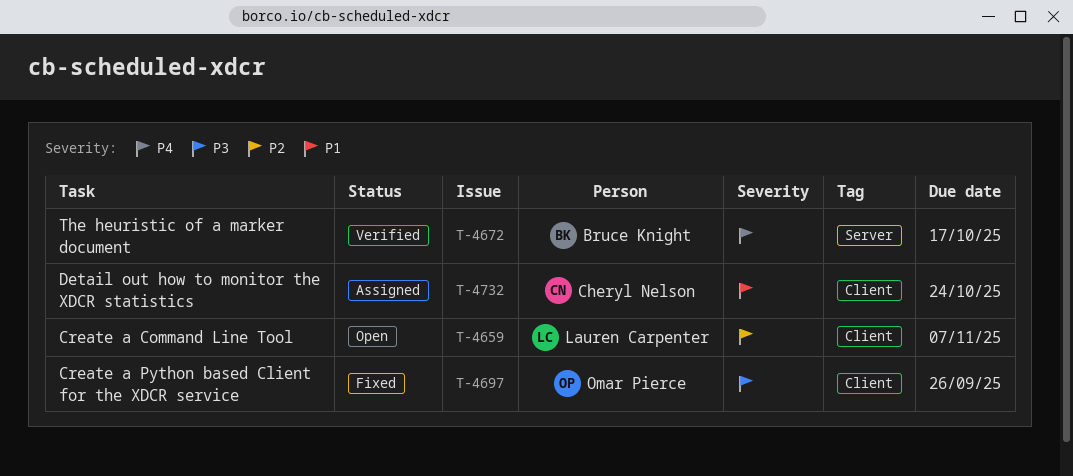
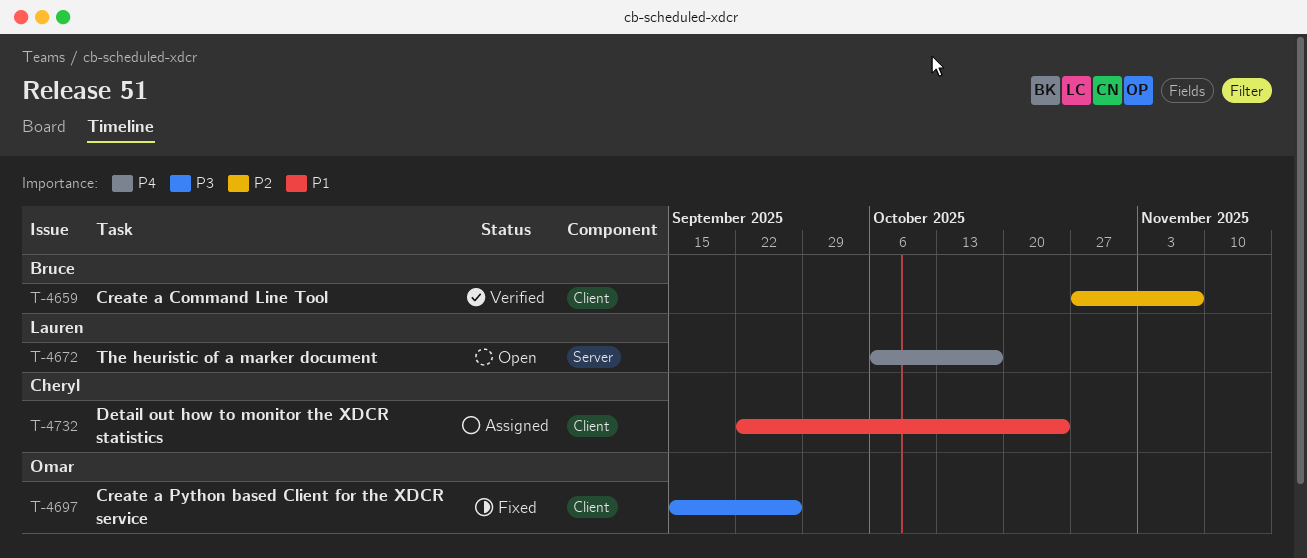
T-4659, status: Open -> Verified
T-4659, owner: Lauren Carpenter -> Bruce Knight
T-4672, status: Verified -> Open
T-4672, owner: Bruce Knight -> Lauren Carpenter

